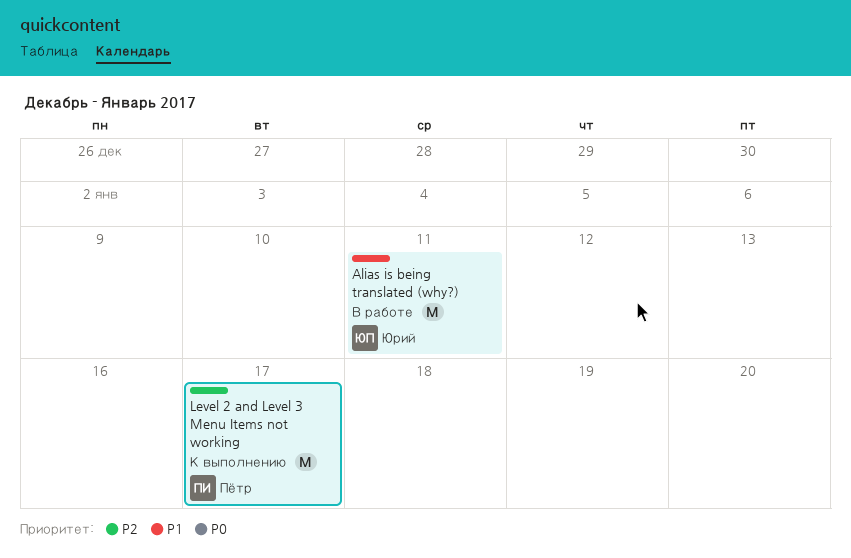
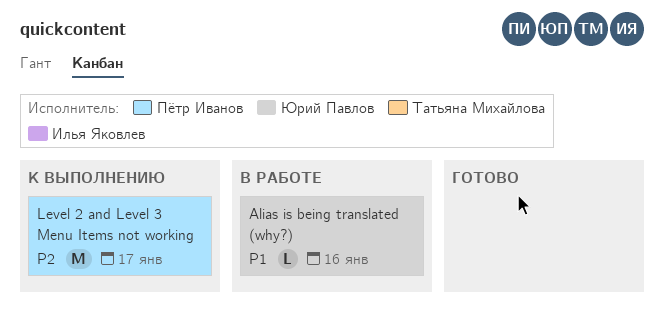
Alias is being translated (why?), estimate: M -> L
Alias is being translated (why?), due: Jan 11 -> Jan 16

